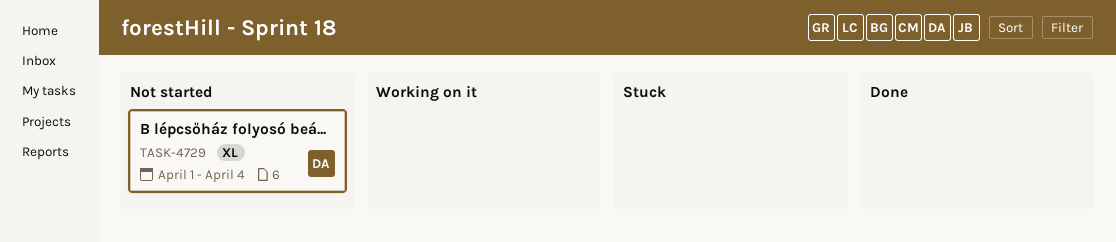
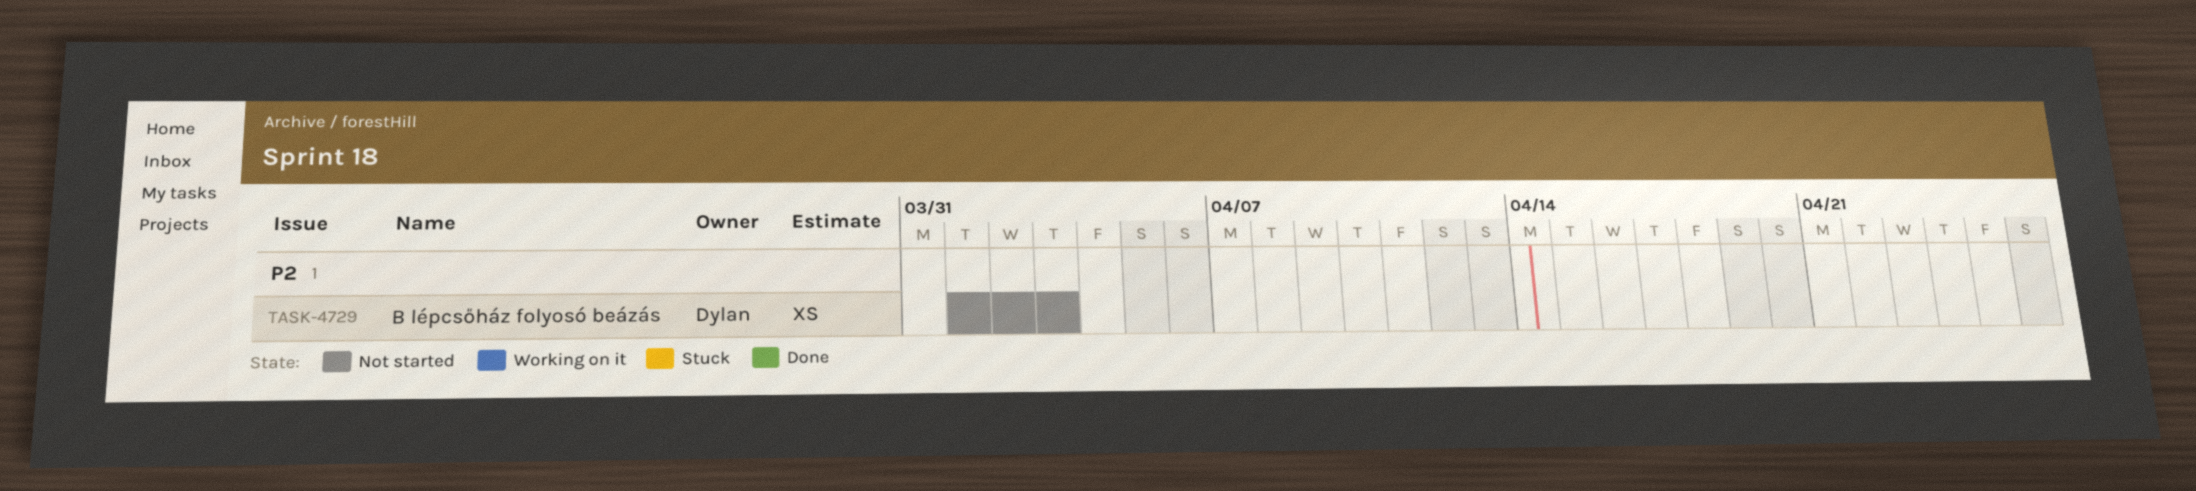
TASK-4729, estimate: XL -> XS
TASK-4729, due: Apr 4 -> Apr 3

